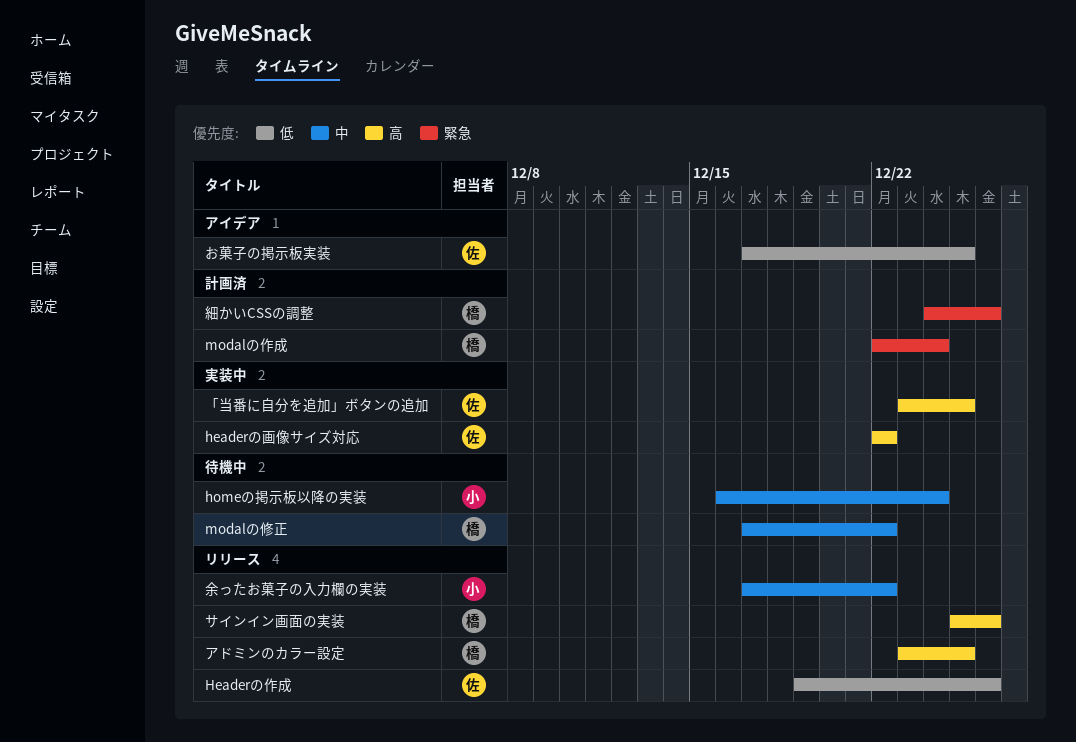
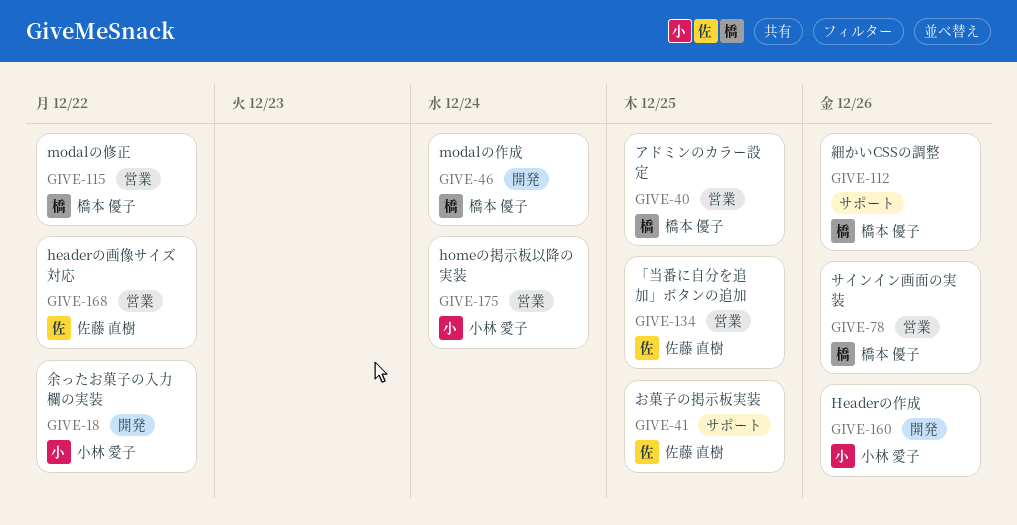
Headerの作成, owner: 佐藤 直樹 -> 小林 愛子

